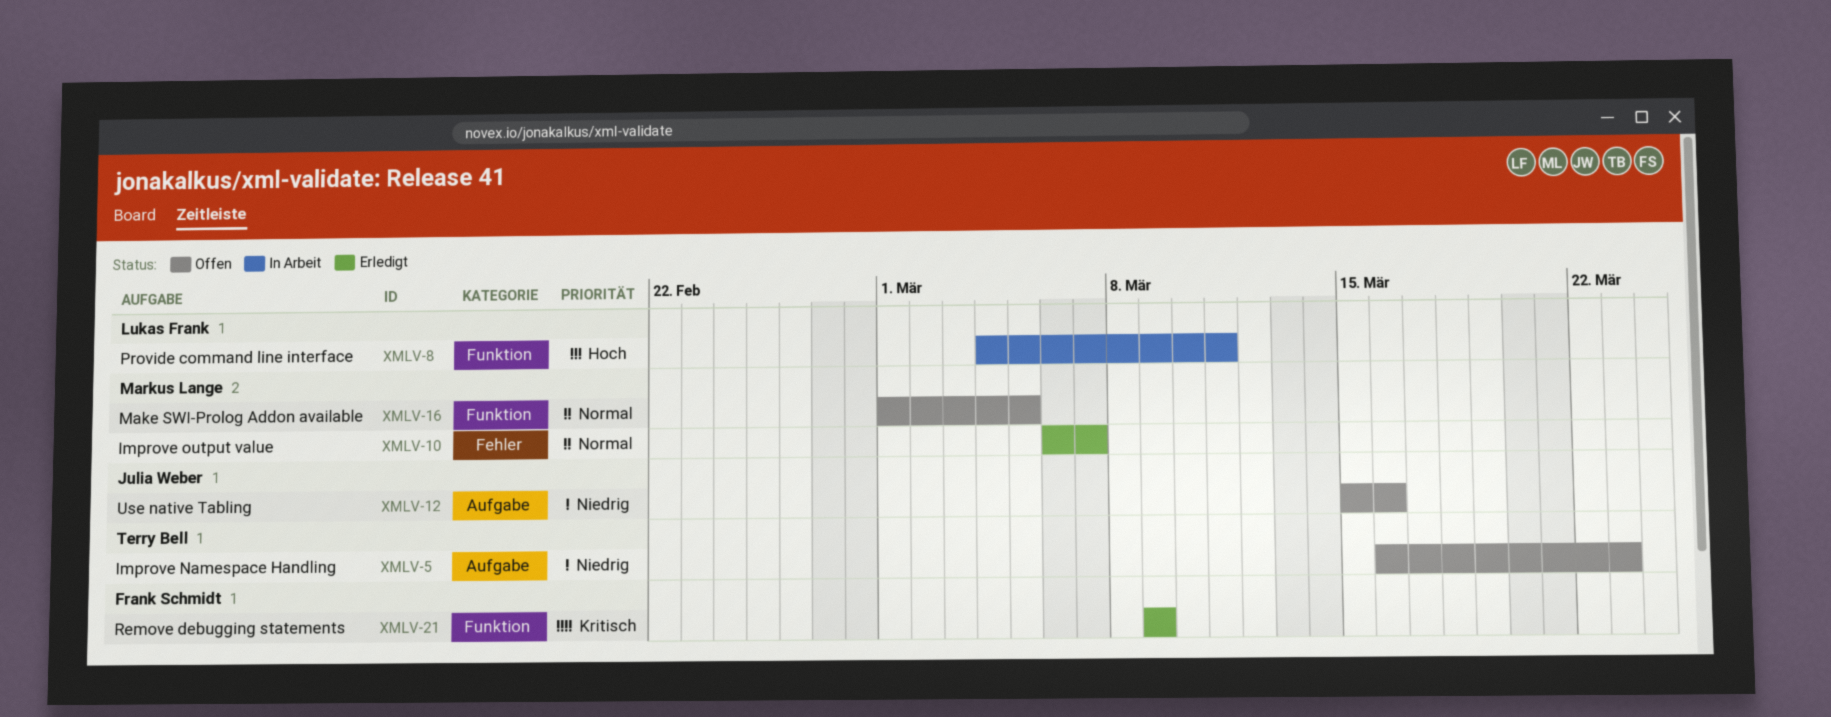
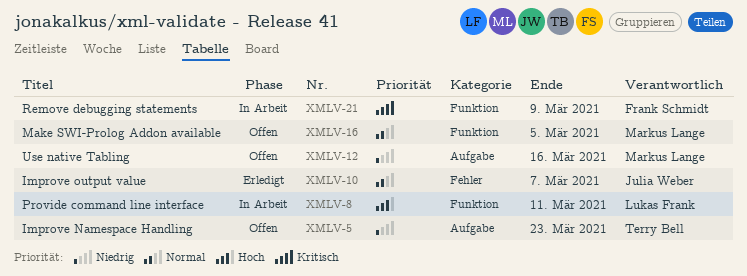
XMLV-10, owner: Markus Lange -> Julia Weber
XMLV-12, owner: Julia Weber -> Markus Lange
XMLV-21, status: Erledigt -> In Arbeit

